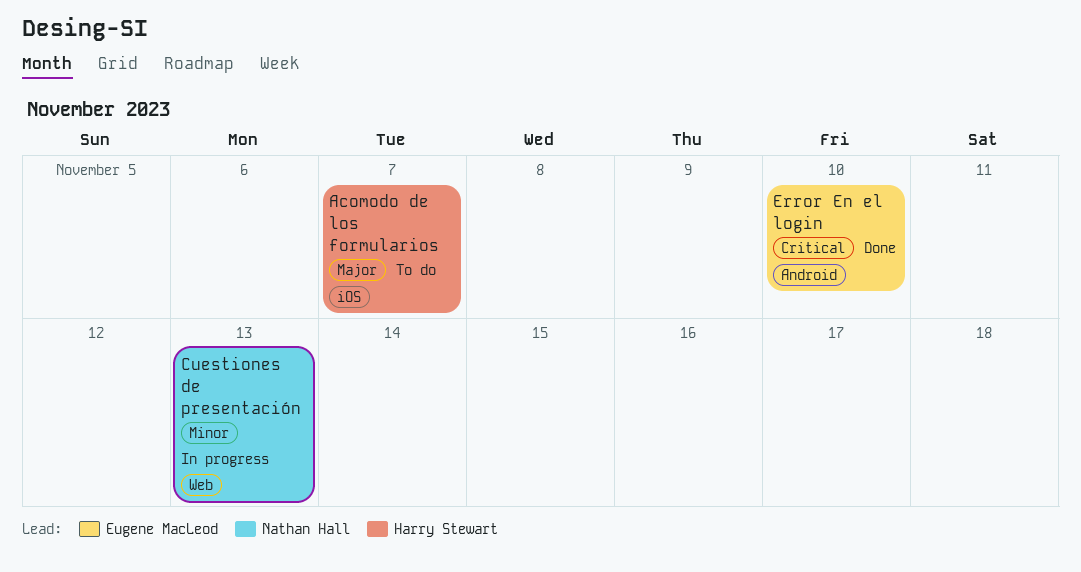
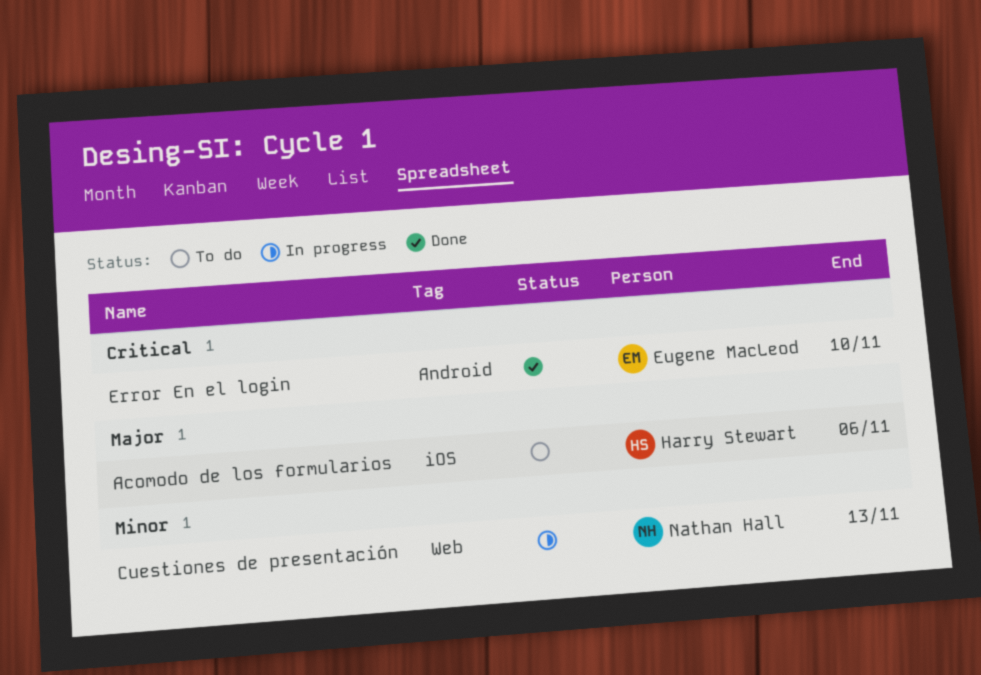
Acomodo de los formularios, due: Nov 7 -> Nov 6

